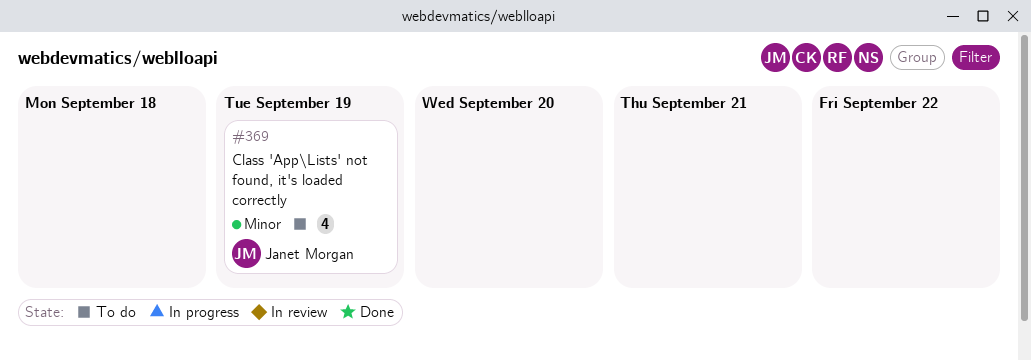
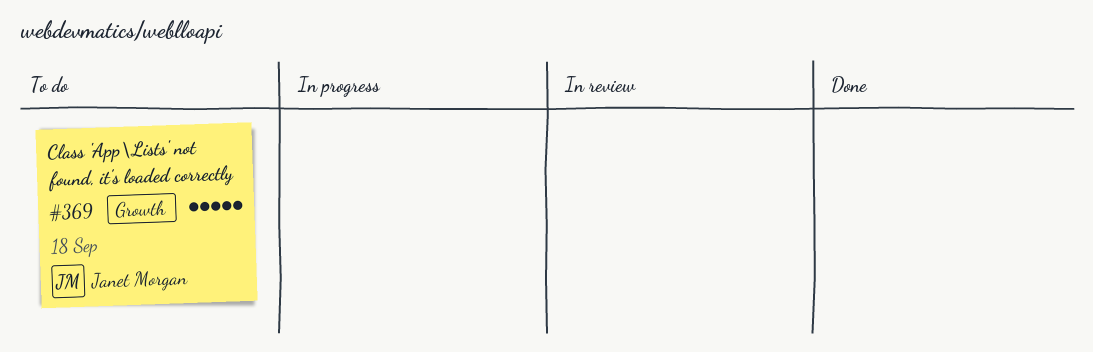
#369, estimate: 4 -> 5
#369, due: Sep 19 -> Sep 18

